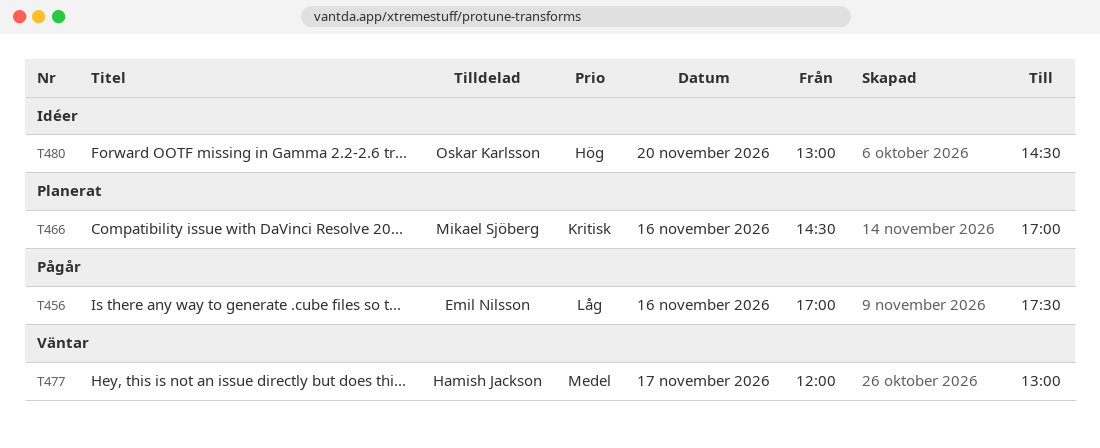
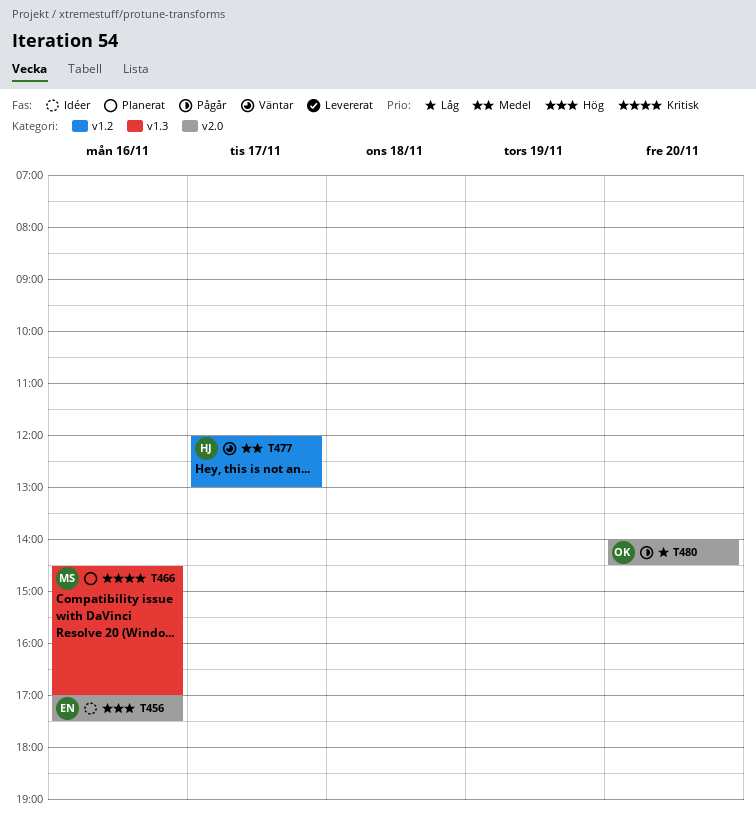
T456, status: Pågår -> Idéer
T456, priority: Låg -> Hög
T480, status: Idéer -> Pågår
T480, priority: Hög -> Låg
T480, begins: 13:00 -> 14:00

